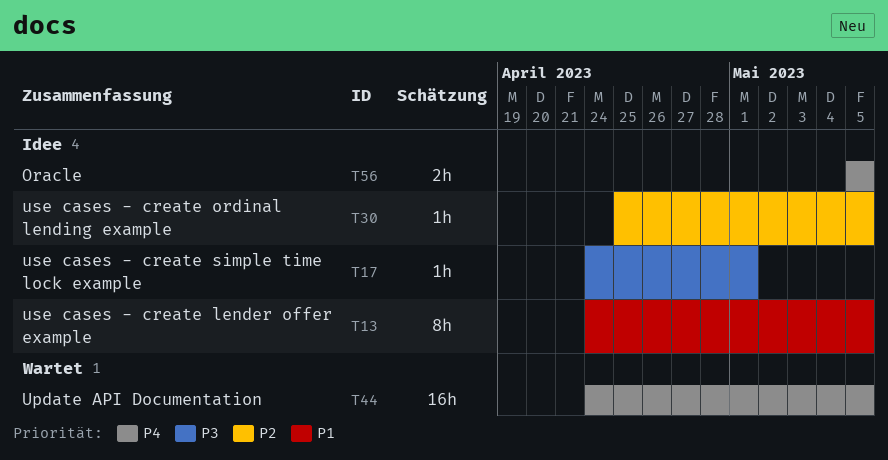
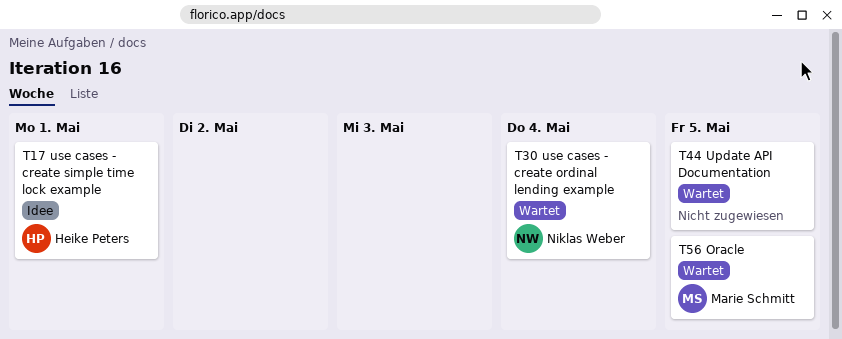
T13: present -> none
T30, status: Idee -> Wartet
T30, due: May 5 -> May 4
T56, status: Idee -> Wartet

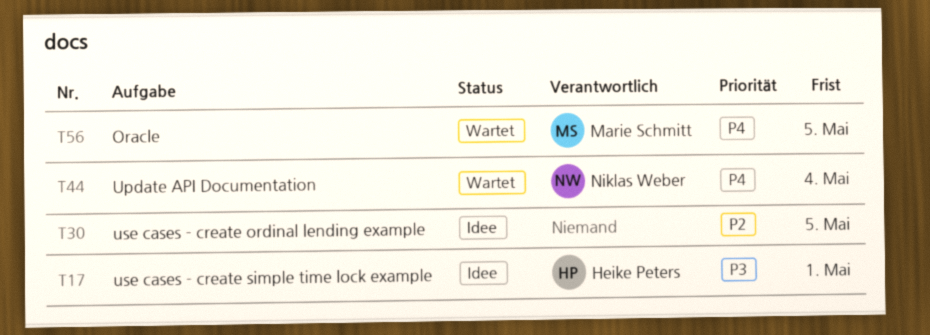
T30, status: Wartet -> Idee
T30, owner: Niklas Weber -> none
T30, due: May 4 -> May 5
T44, owner: none -> Niklas Weber
T44, due: May 5 -> May 4

